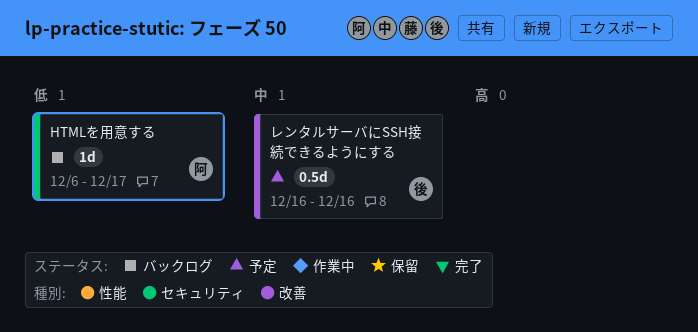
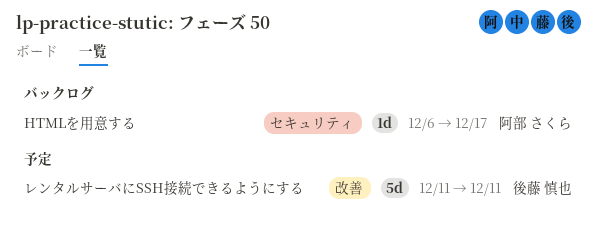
レンタルサーバにSSH接続できるようにする, estimate: 0.5d -> 5d
レンタルサーバにSSH接続できるようにする, start: Dec 16 -> Dec 11
レンタルサーバにSSH接続できるようにする, due: Dec 16 -> Dec 11

